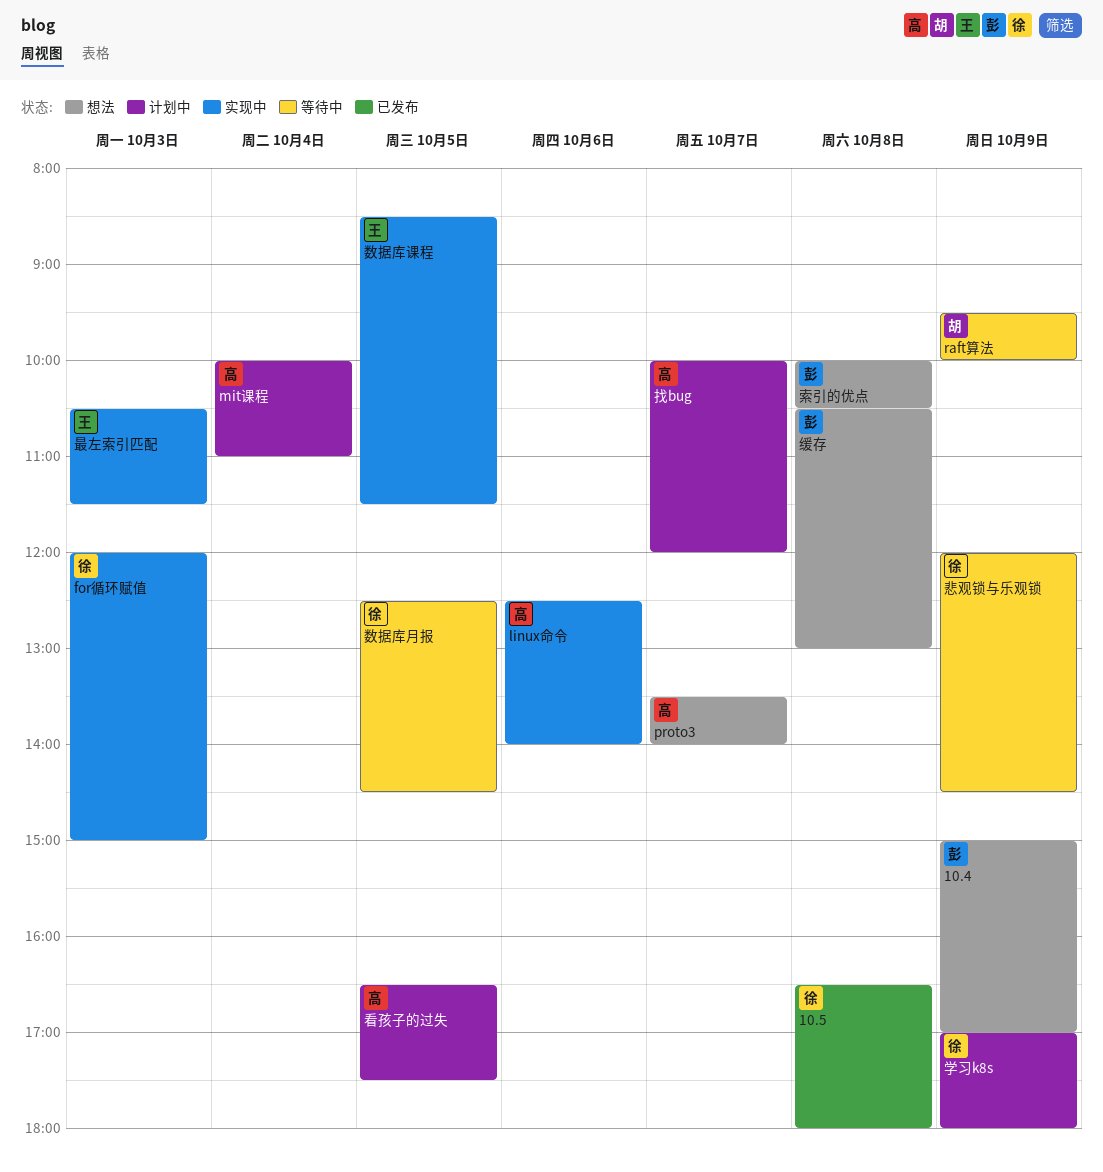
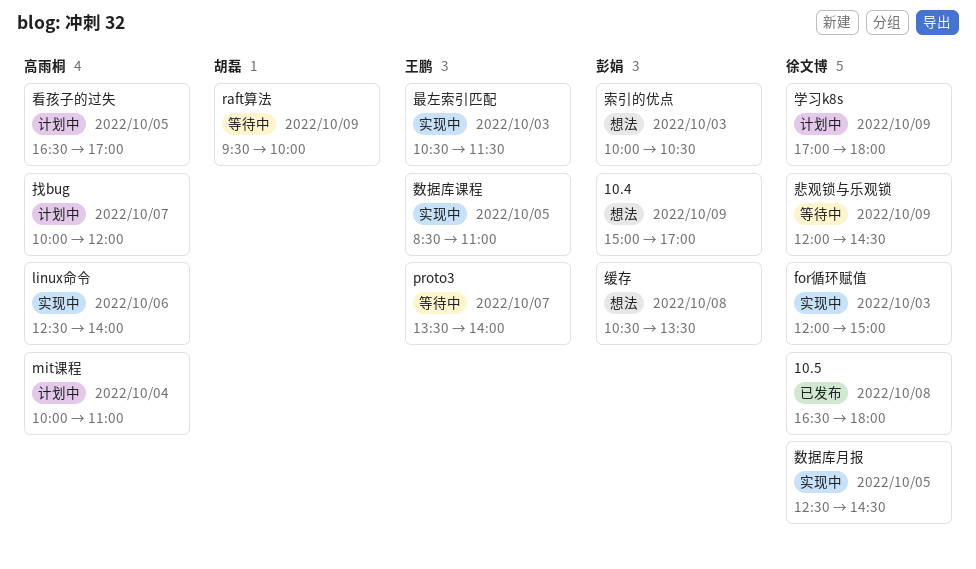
proto3, status: 想法 -> 等待中
proto3, owner: 高雨桐 -> 王鹏
数据库月报, status: 等待中 -> 实现中
数据库课程, ends: 11:30 -> 11:00
看孩子的过失, ends: 17:30 -> 17:00
索引的优点, day: Oct 8 -> Oct 3
缓存, ends: 13:00 -> 13:30

